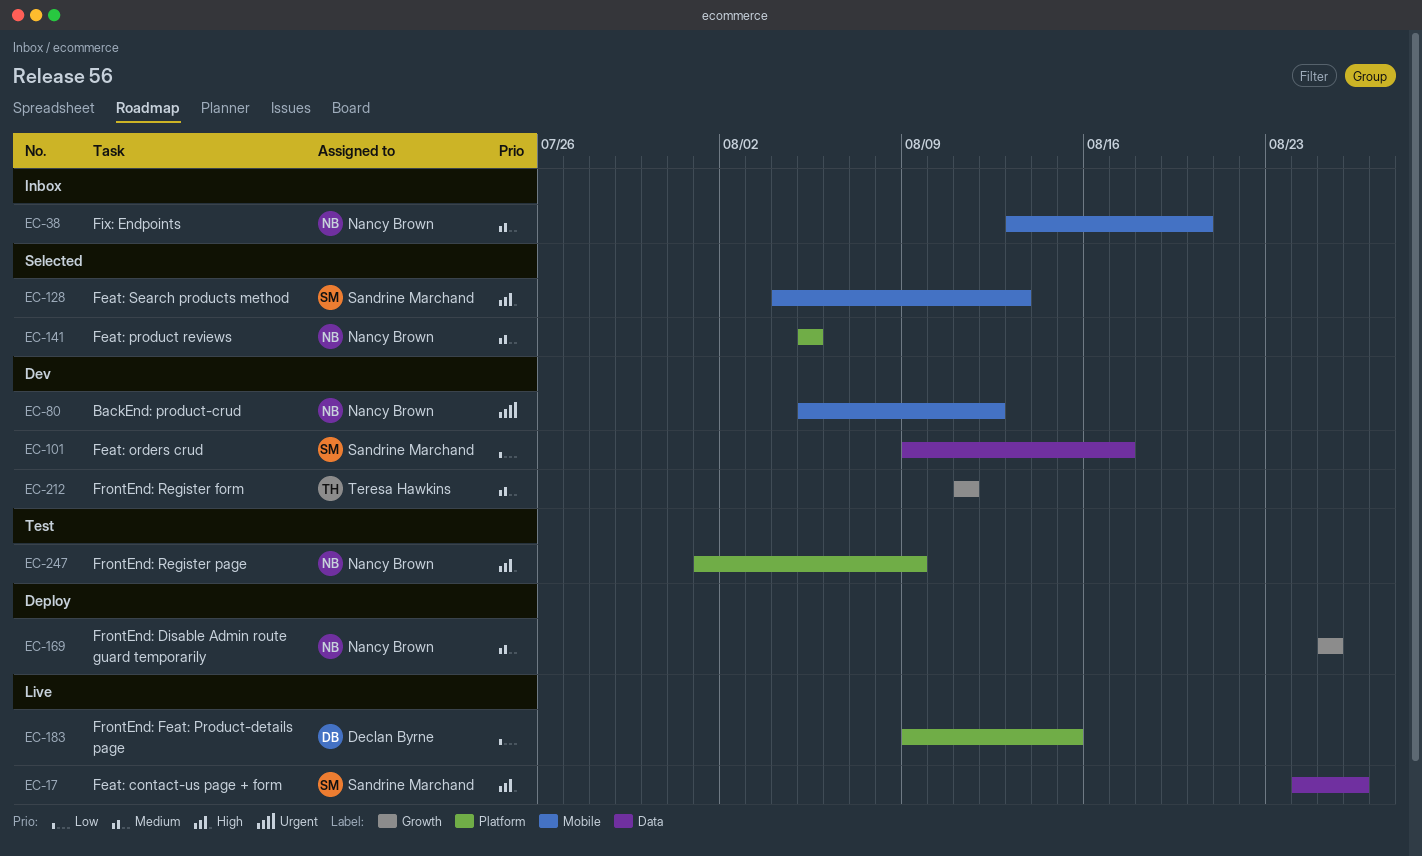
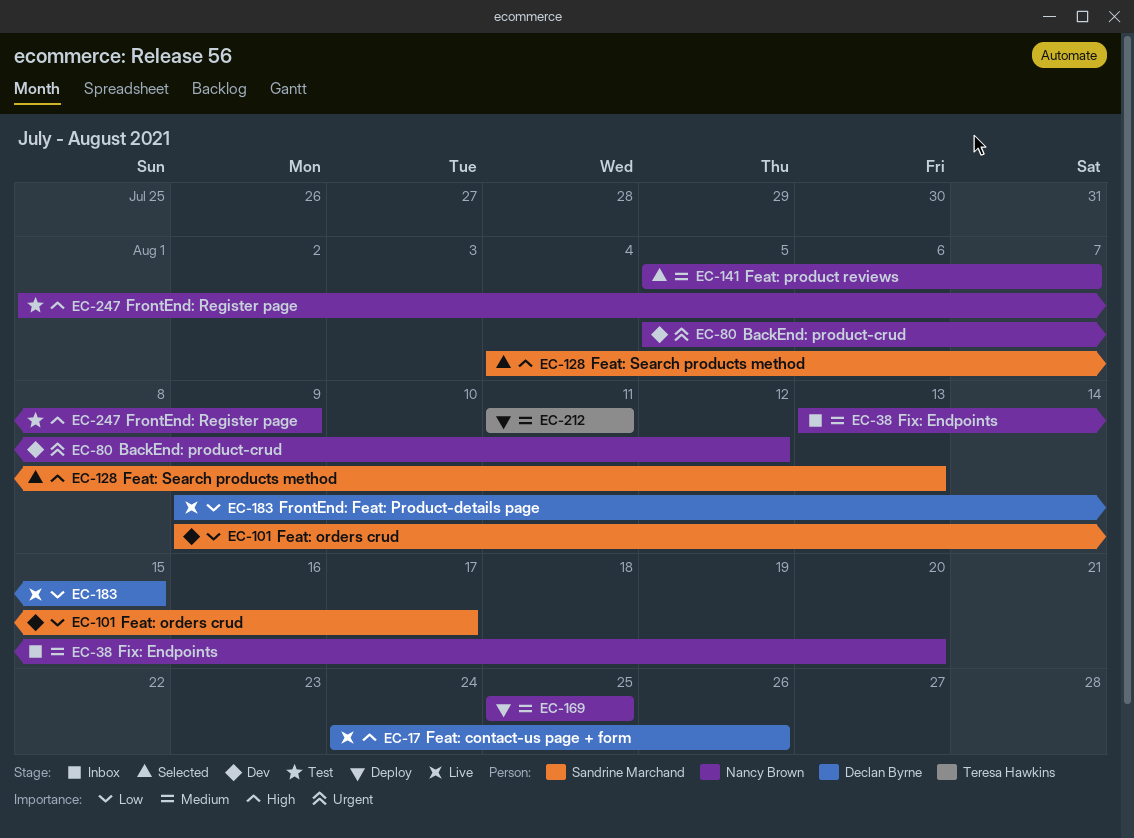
EC-17, owner: Sandrine Marchand -> Declan Byrne
EC-141, due: Aug 5 -> Aug 7
EC-212, status: Dev -> Deploy

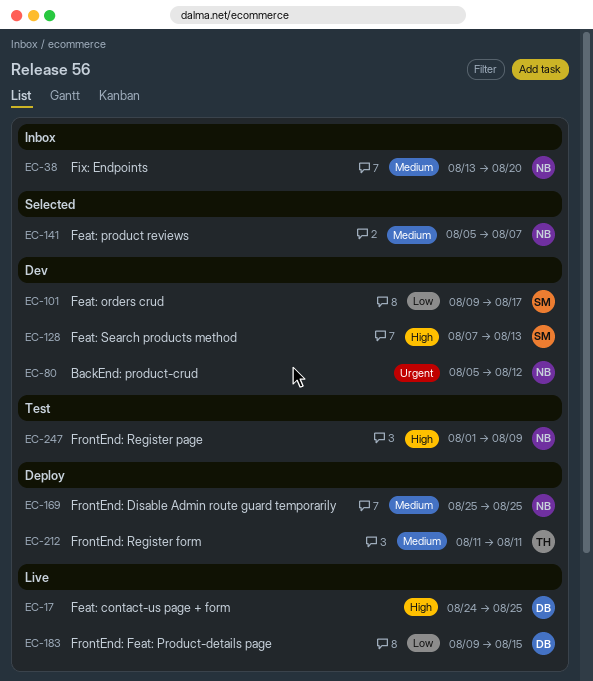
EC-17, due: Aug 26 -> Aug 25
EC-128, status: Selected -> Dev
EC-128, start: Aug 4 -> Aug 7

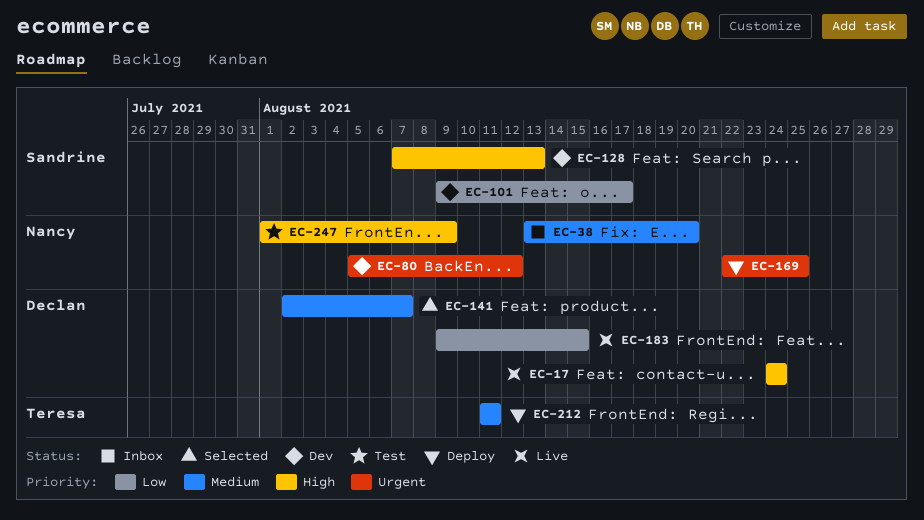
EC-17, due: Aug 25 -> Aug 24
EC-141, owner: Nancy -> Declan
EC-141, start: Aug 5 -> Aug 2
EC-169, priority: Medium -> Urgent
EC-169, start: Aug 25 -> Aug 22

